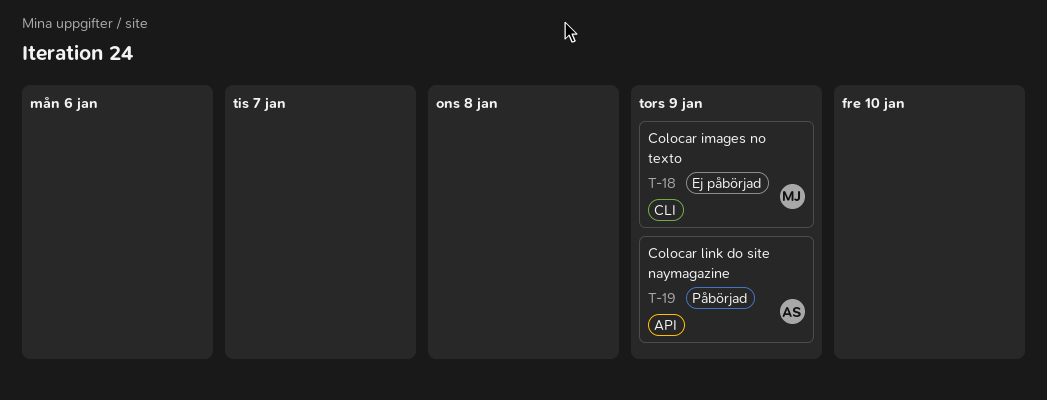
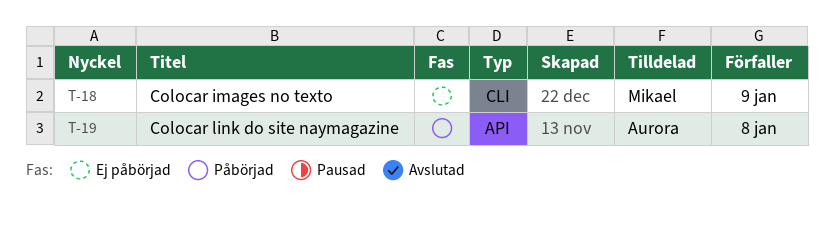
T-19, due: Jan 9 -> Jan 8

